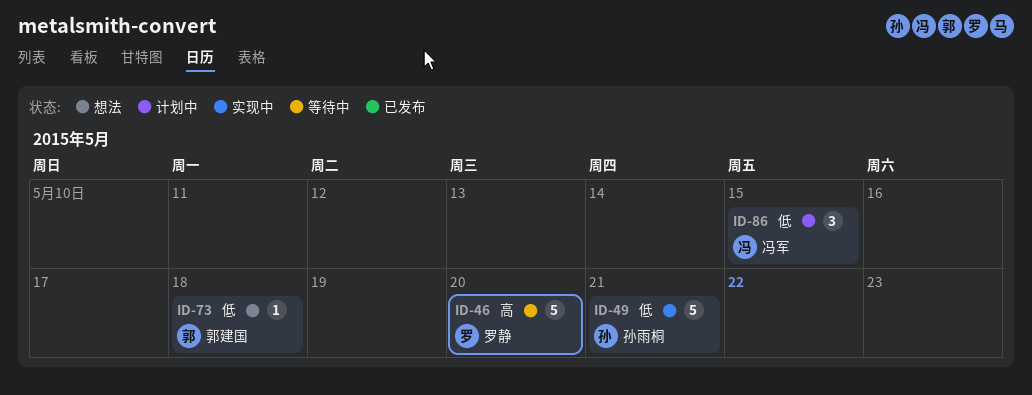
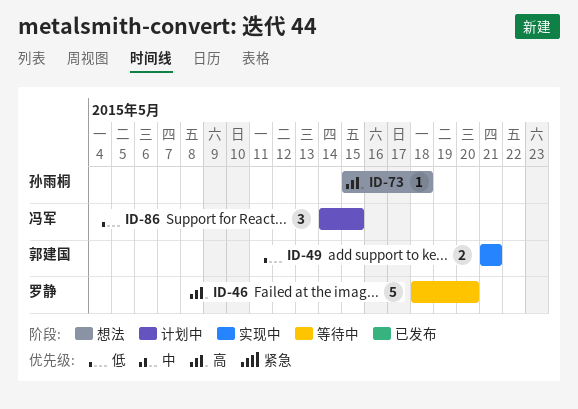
ID-49, owner: 孙雨桐 -> 郭建国
ID-49, estimate: 5 -> 2
ID-73, owner: 郭建国 -> 孙雨桐
ID-73, priority: 低 -> 高

